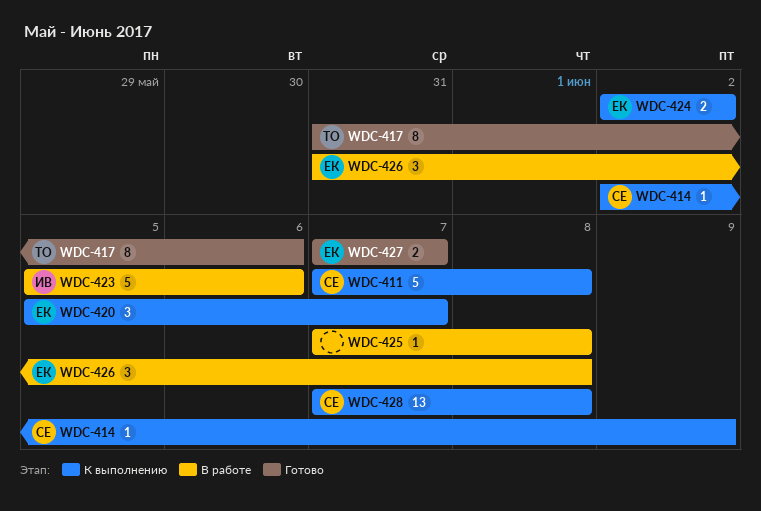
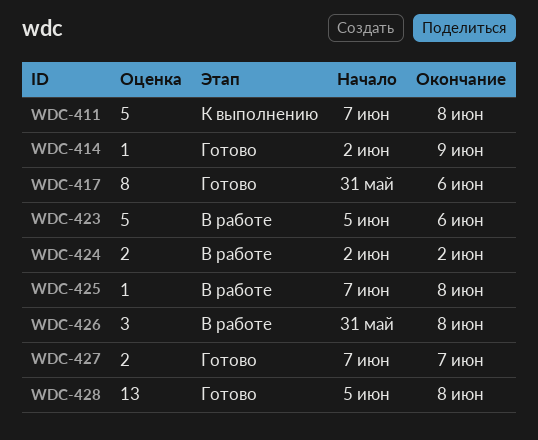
WDC-414, status: К выполнению -> Готово
WDC-420: present -> none
WDC-424, status: К выполнению -> В работе
WDC-428, status: К выполнению -> Готово
WDC-428, start: Jun 7 -> Jun 5

